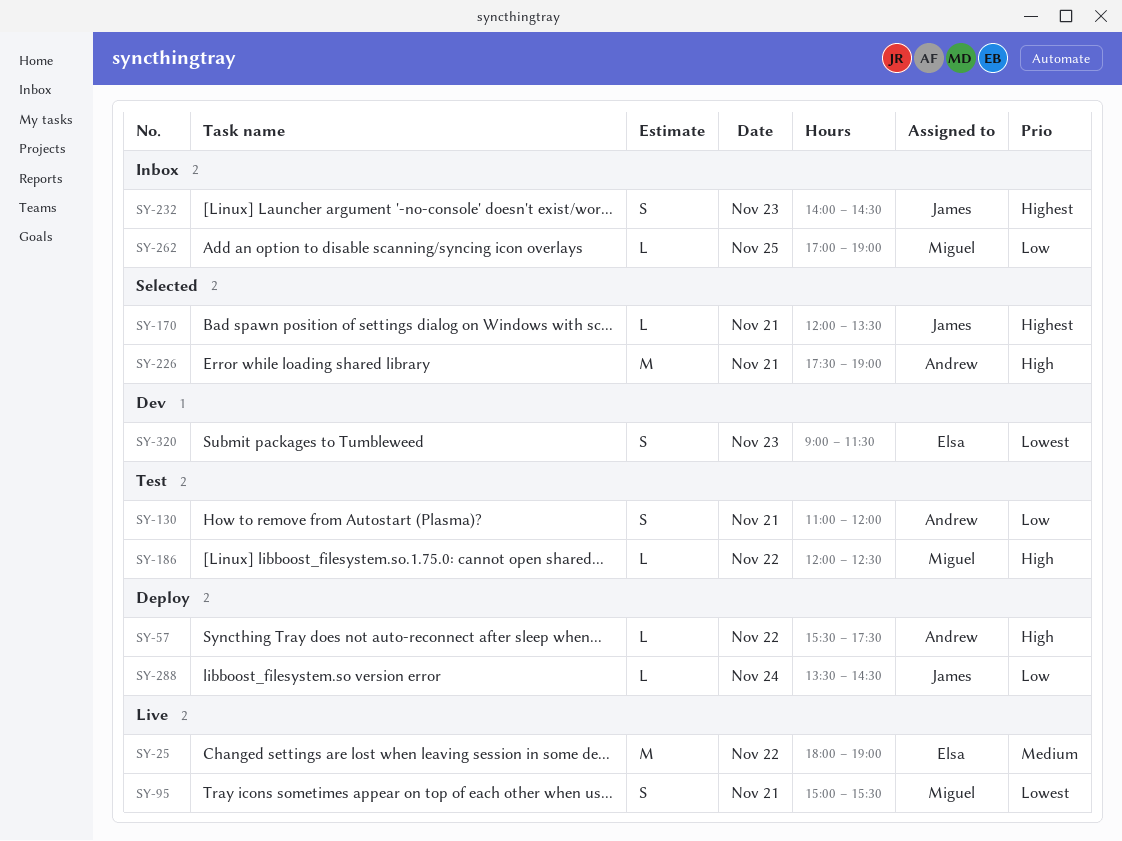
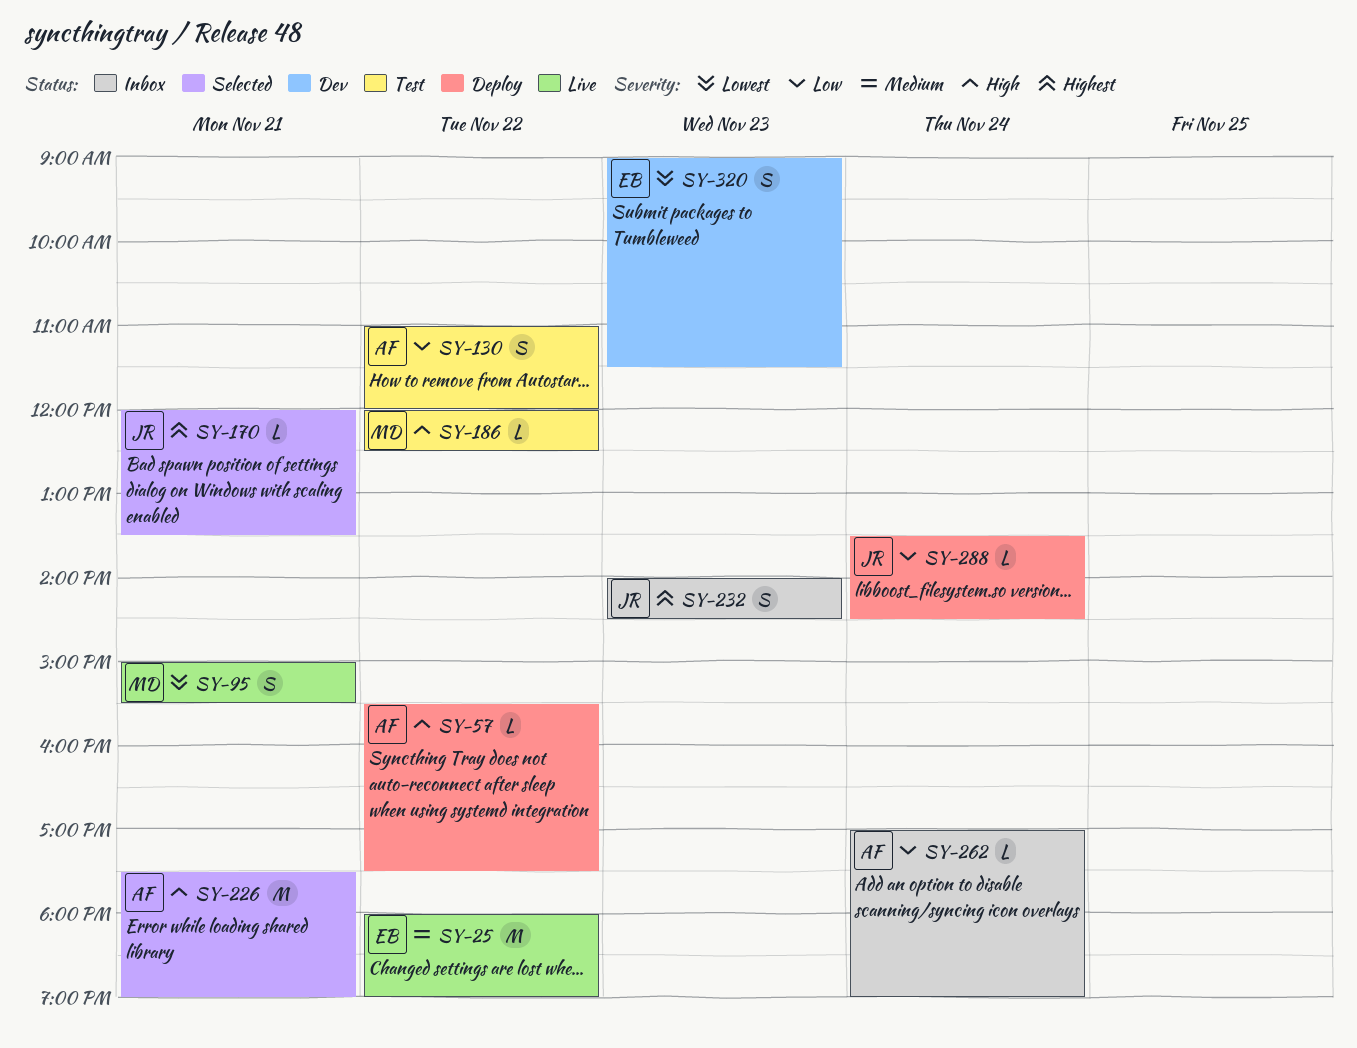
SY-130, day: Nov 21 -> Nov 22
SY-262, owner: Miguel -> Andrew
SY-262, day: Nov 25 -> Nov 24

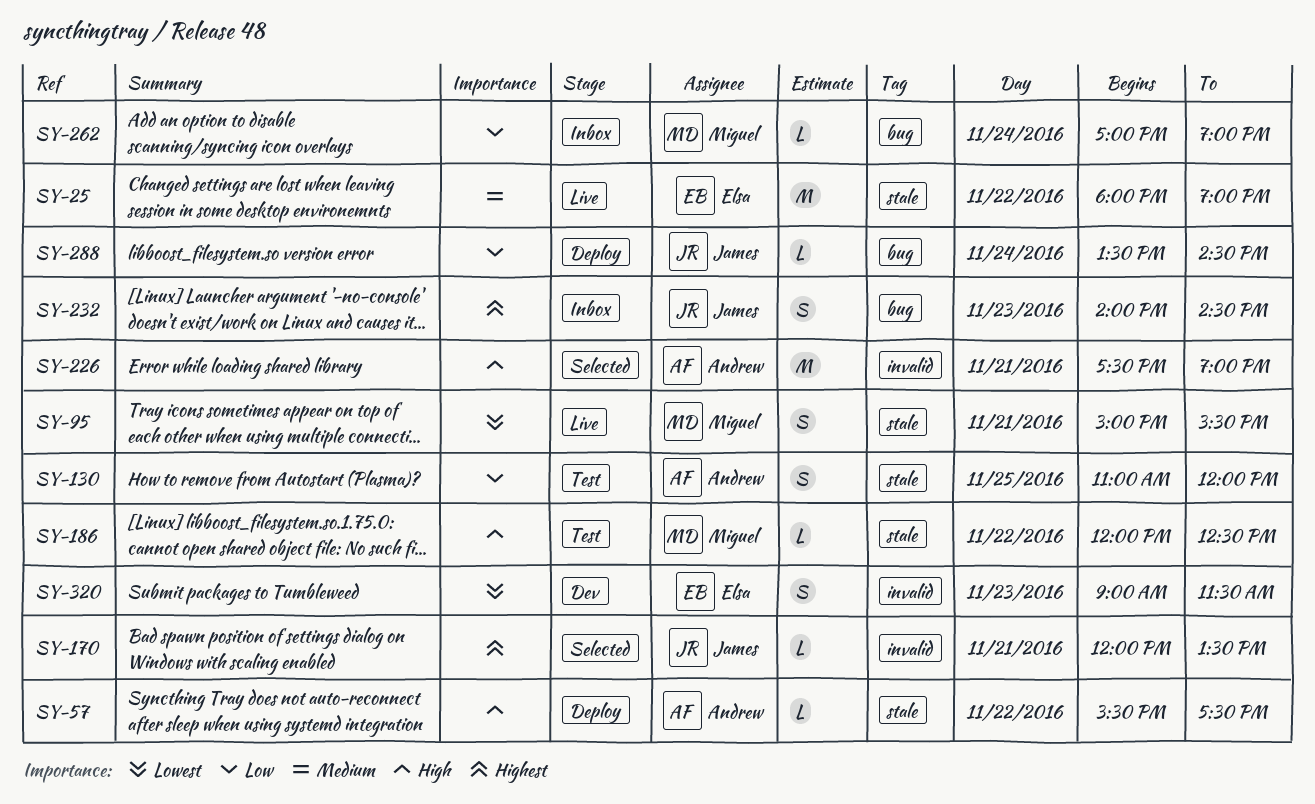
SY-130, day: Nov 22 -> Nov 25
SY-262, owner: Andrew -> Miguel

